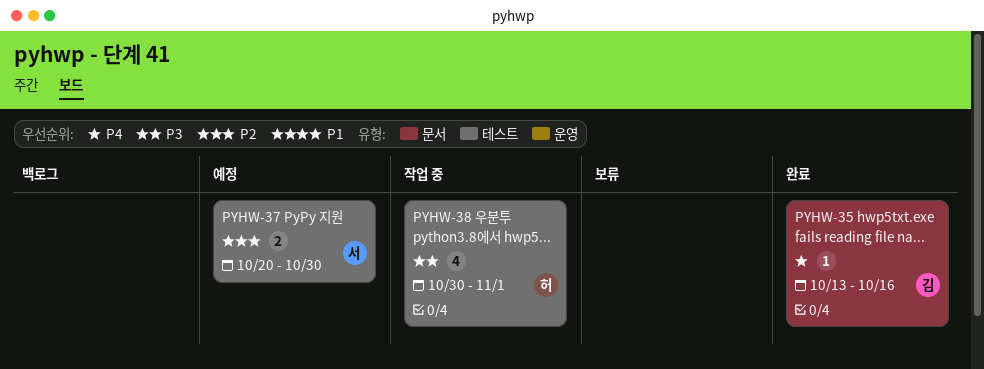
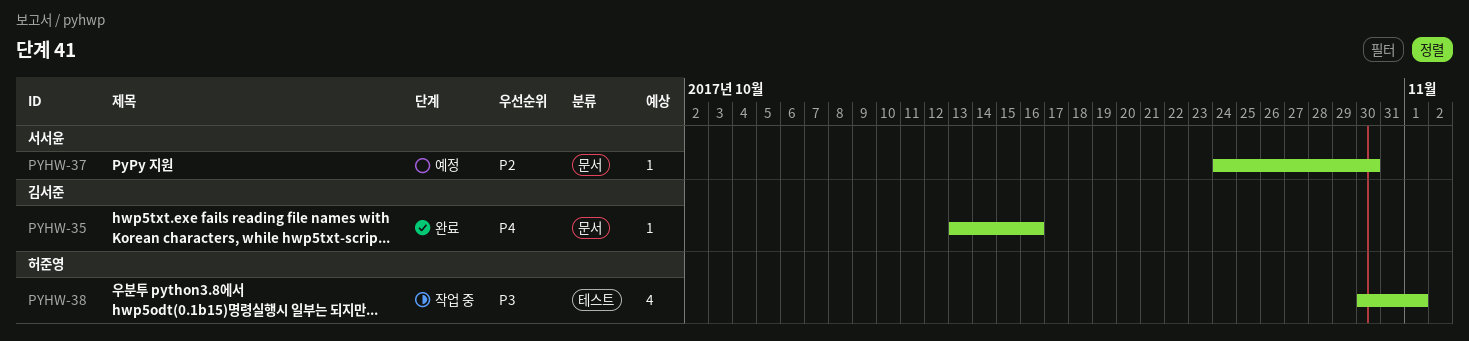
PYHW-37, label: 테스트 -> 문서
PYHW-37, estimate: 2 -> 1
PYHW-37, start: Oct 20 -> Oct 24

